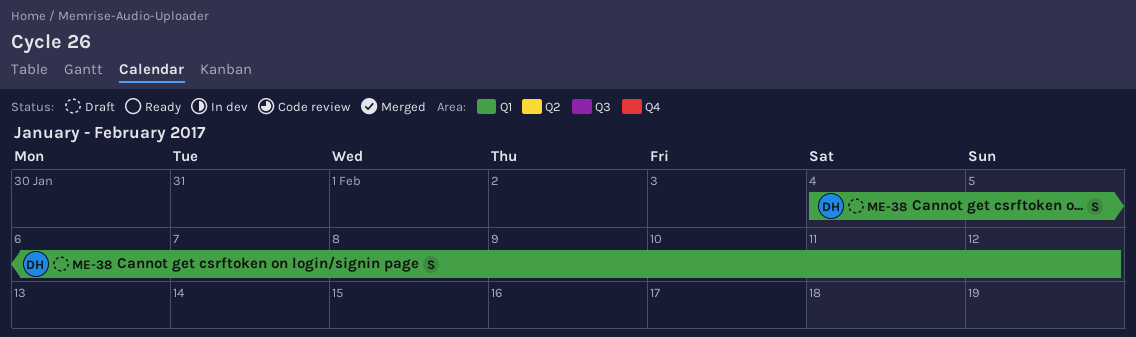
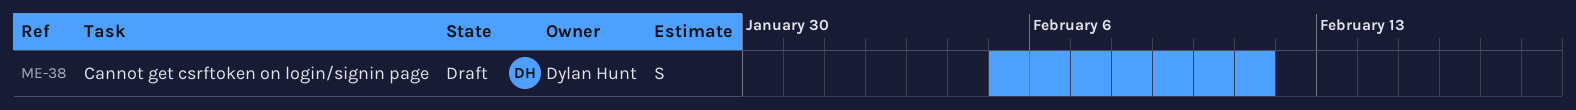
ME-38, start: Feb 4 -> Feb 5
ME-38, due: Feb 12 -> Feb 11

